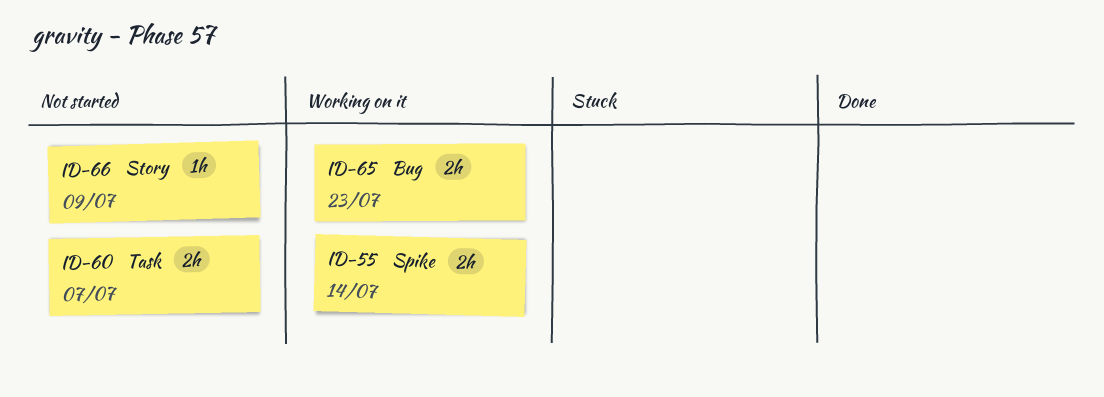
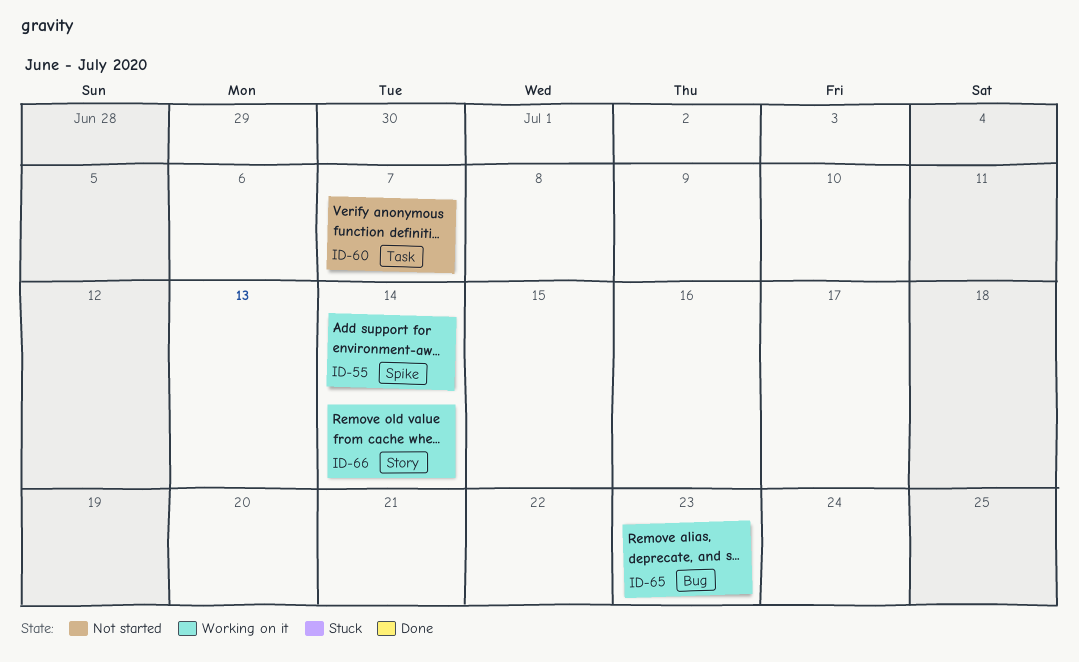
ID-66, status: Not started -> Working on it
ID-66, due: Jul 9 -> Jul 14

